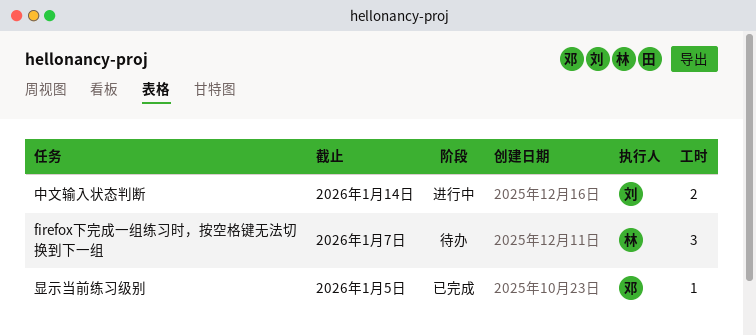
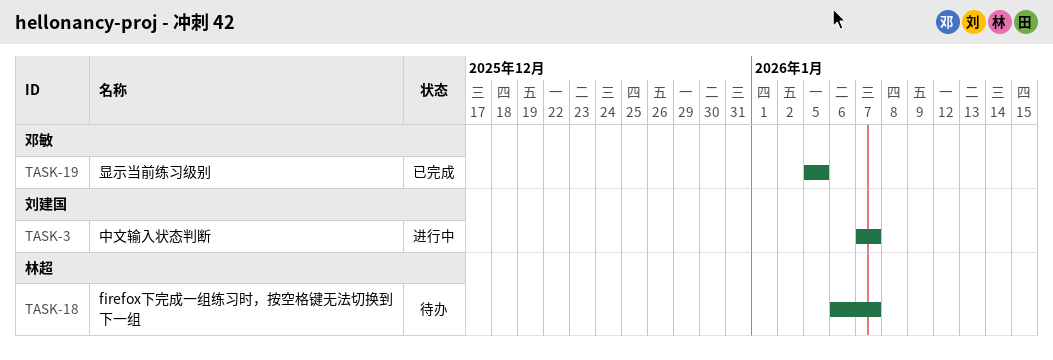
中文输入状态判断, due: Jan 14 -> Jan 7

